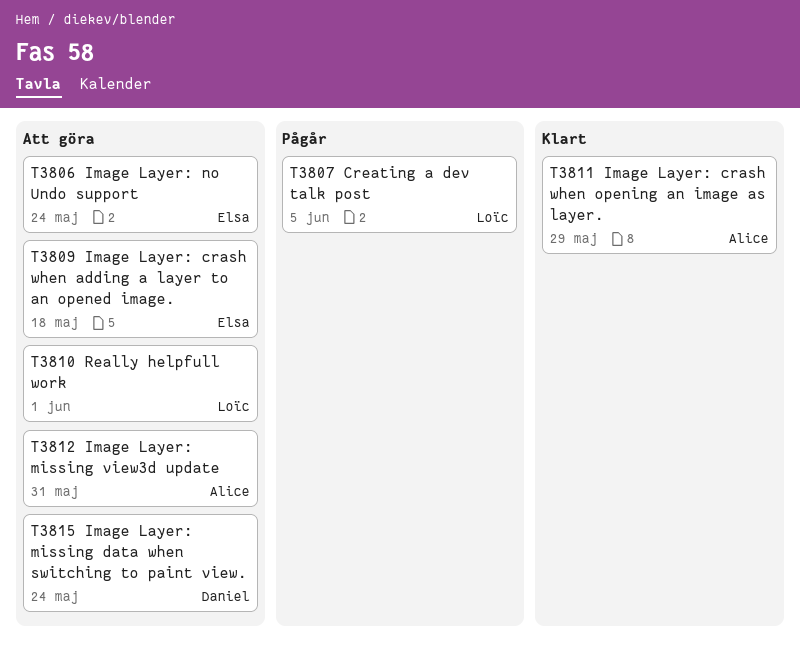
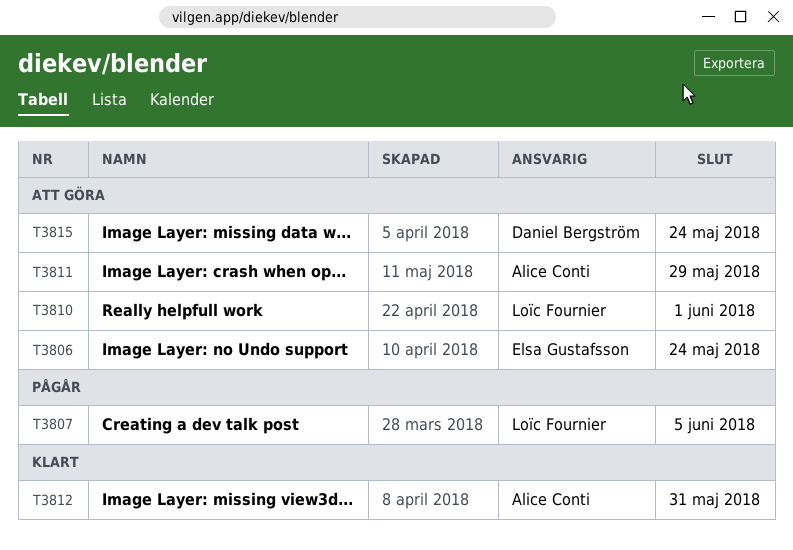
T3809: present -> none
T3811, status: Klart -> Att göra
T3812, status: Att göra -> Klart

